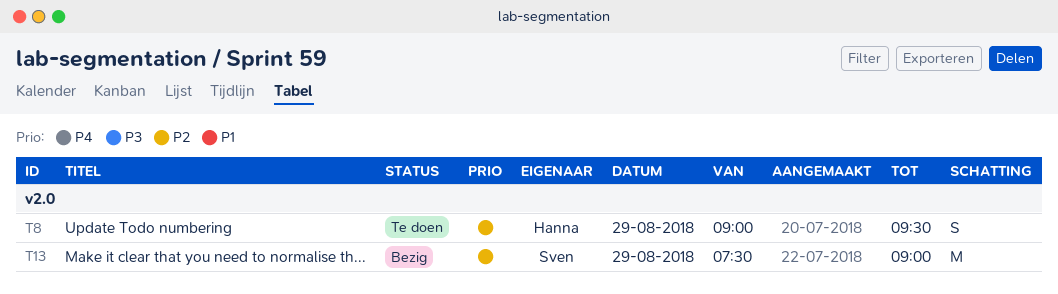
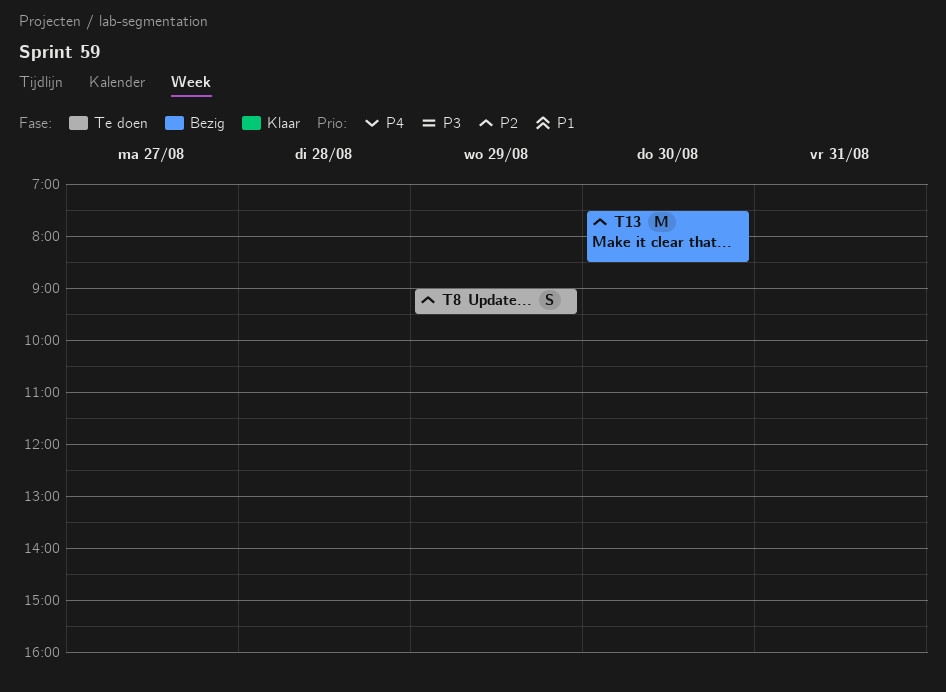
T13, day: Aug 29 -> Aug 30
T13, ends: 09:00 -> 08:30

